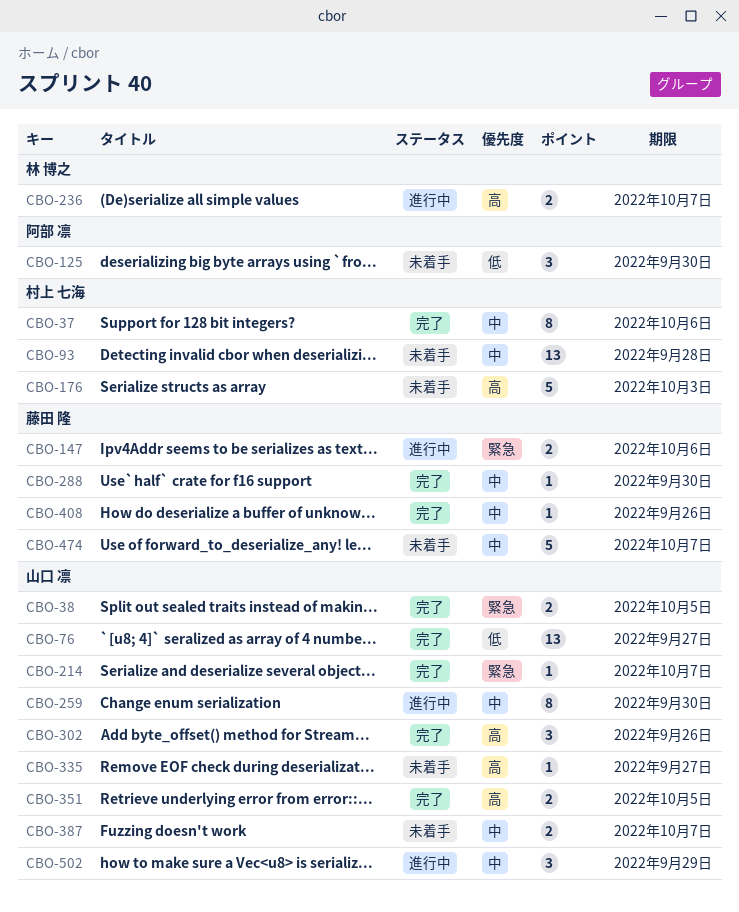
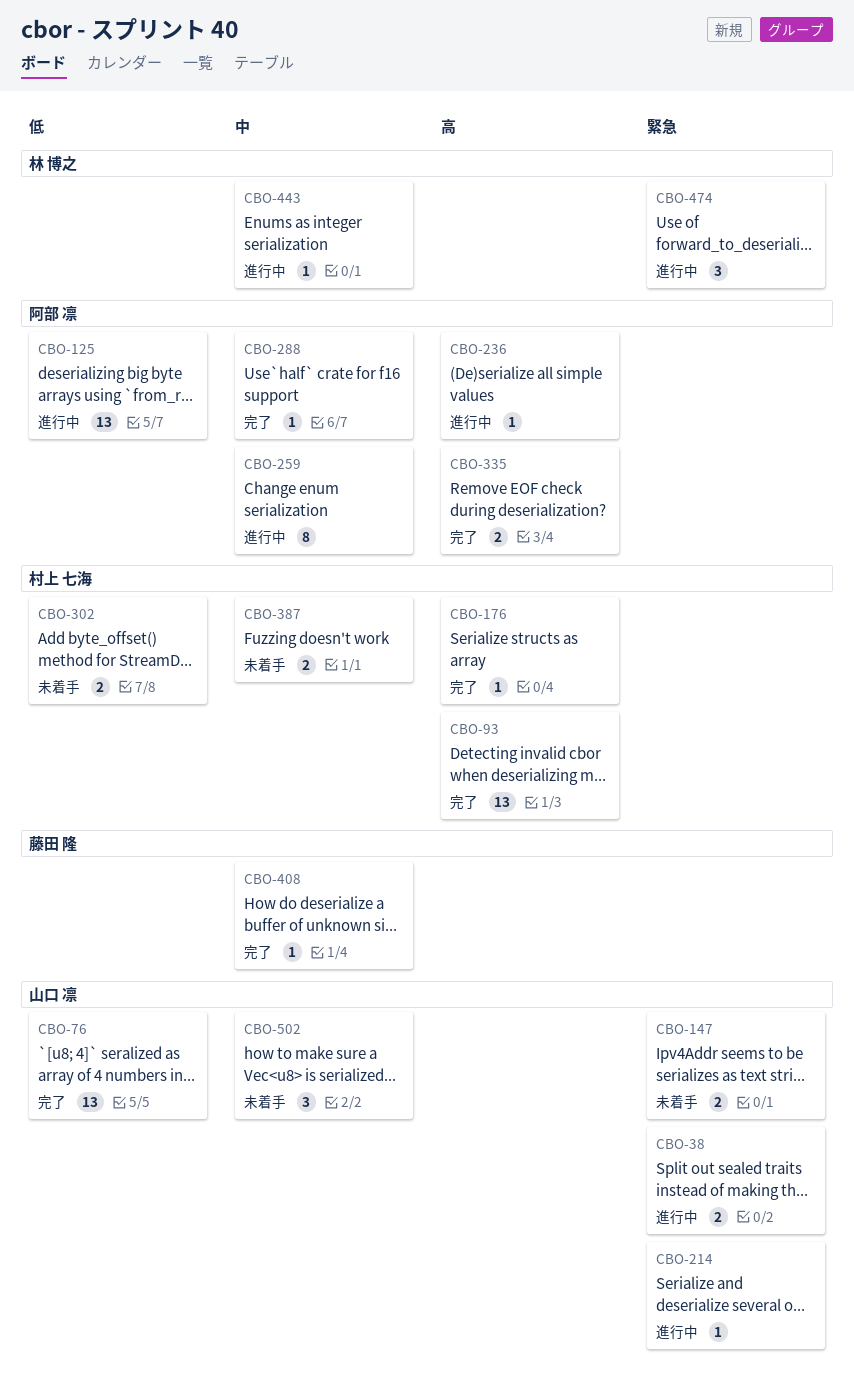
CBO-37: present -> none
CBO-38, status: 完了 -> 進行中
CBO-93, status: 未着手 -> 完了
CBO-93, priority: 中 -> 高
CBO-125, status: 未着手 -> 進行中
CBO-125, estimate: 3 -> 13
CBO-147, status: 進行中 -> 未着手
CBO-147, owner: 藤田 隆 -> 山口 凛
CBO-176, status: 未着手 -> 完了
CBO-176, estimate: 5 -> 1
CBO-214, status: 完了 -> 進行中
CBO-236, owner: 林 博之 -> 阿部 凛
CBO-236, estimate: 2 -> 1
CBO-259, owner: 山口 凛 -> 阿部 凛
CBO-288, owner: 藤田 隆 -> 阿部 凛
CBO-302, status: 完了 -> 未着手
CBO-302, owner: 山口 凛 -> 村上 七海
CBO-302, priority: 高 -> 低
CBO-302, estimate: 3 -> 2
CBO-335, status: 未着手 -> 完了
CBO-335, owner: 山口 凛 -> 阿部 凛
CBO-335, estimate: 1 -> 2
CBO-351: present -> none
CBO-387, owner: 山口 凛 -> 村上 七海
CBO-443: none -> present
CBO-474, status: 未着手 -> 進行中
CBO-474, owner: 藤田 隆 -> 林 博之
CBO-474, priority: 中 -> 緊急
CBO-474, estimate: 5 -> 3
CBO-502, status: 進行中 -> 未着手

